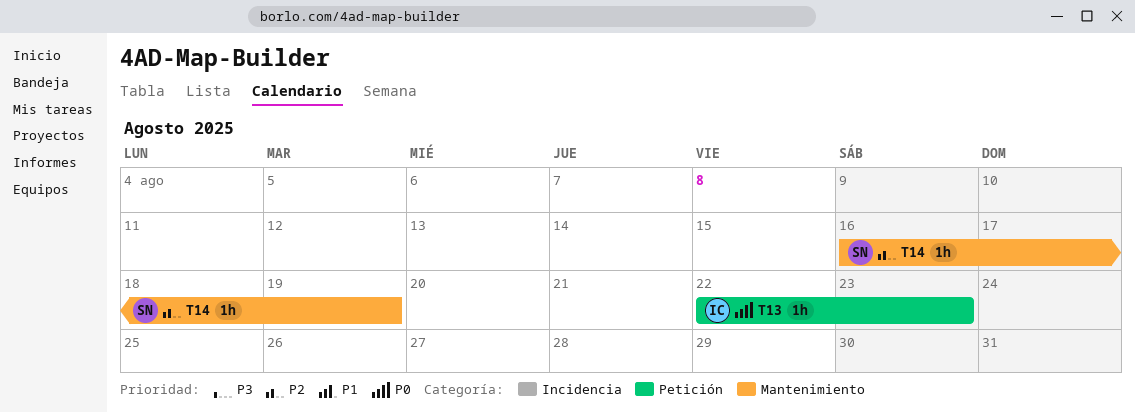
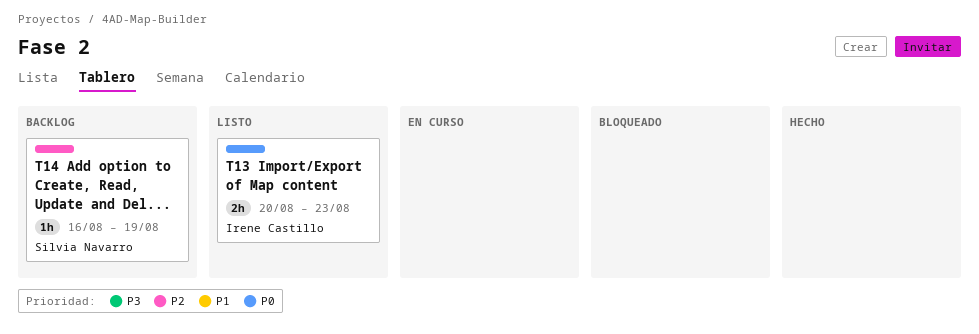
T13, estimate: 1h -> 2h
T13, start: Aug 22 -> Aug 20

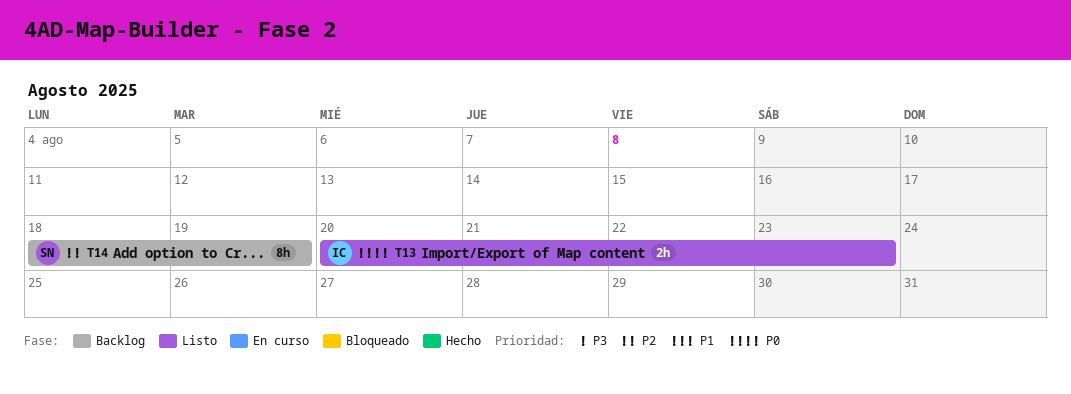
T14, estimate: 1h -> 8h
T14, start: Aug 16 -> Aug 18

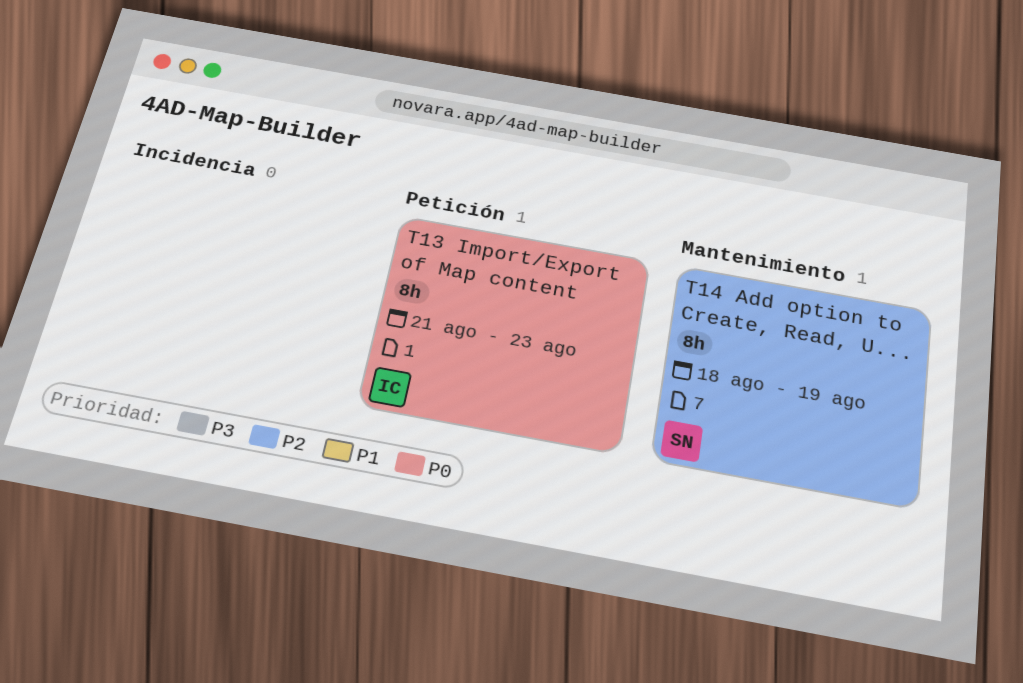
T13, estimate: 2h -> 8h
T13, start: Aug 20 -> Aug 21

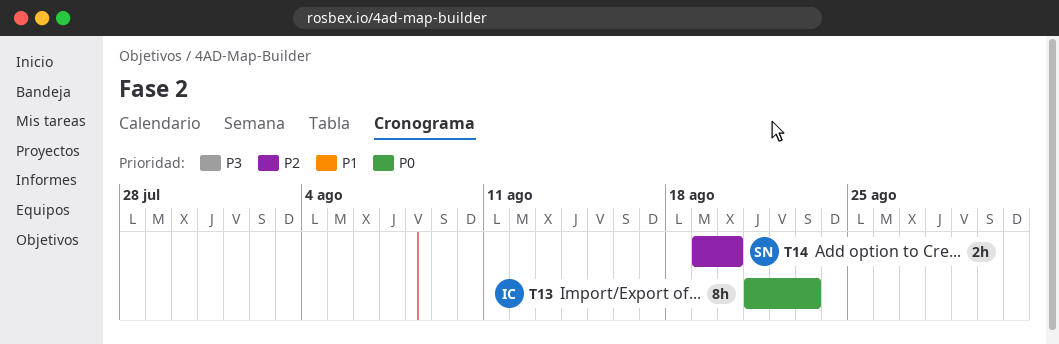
T14, estimate: 8h -> 2h
T14, start: Aug 18 -> Aug 19
T14, due: Aug 19 -> Aug 20

